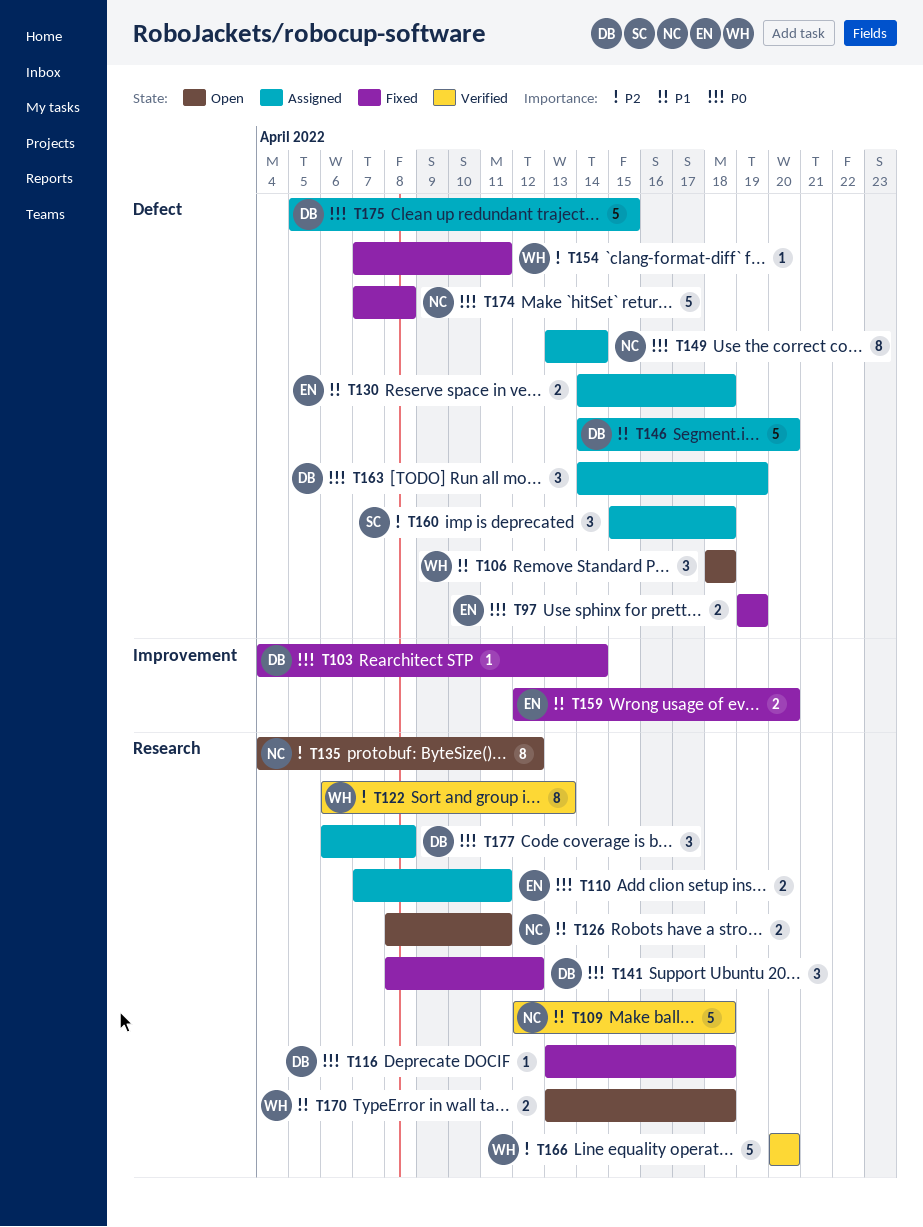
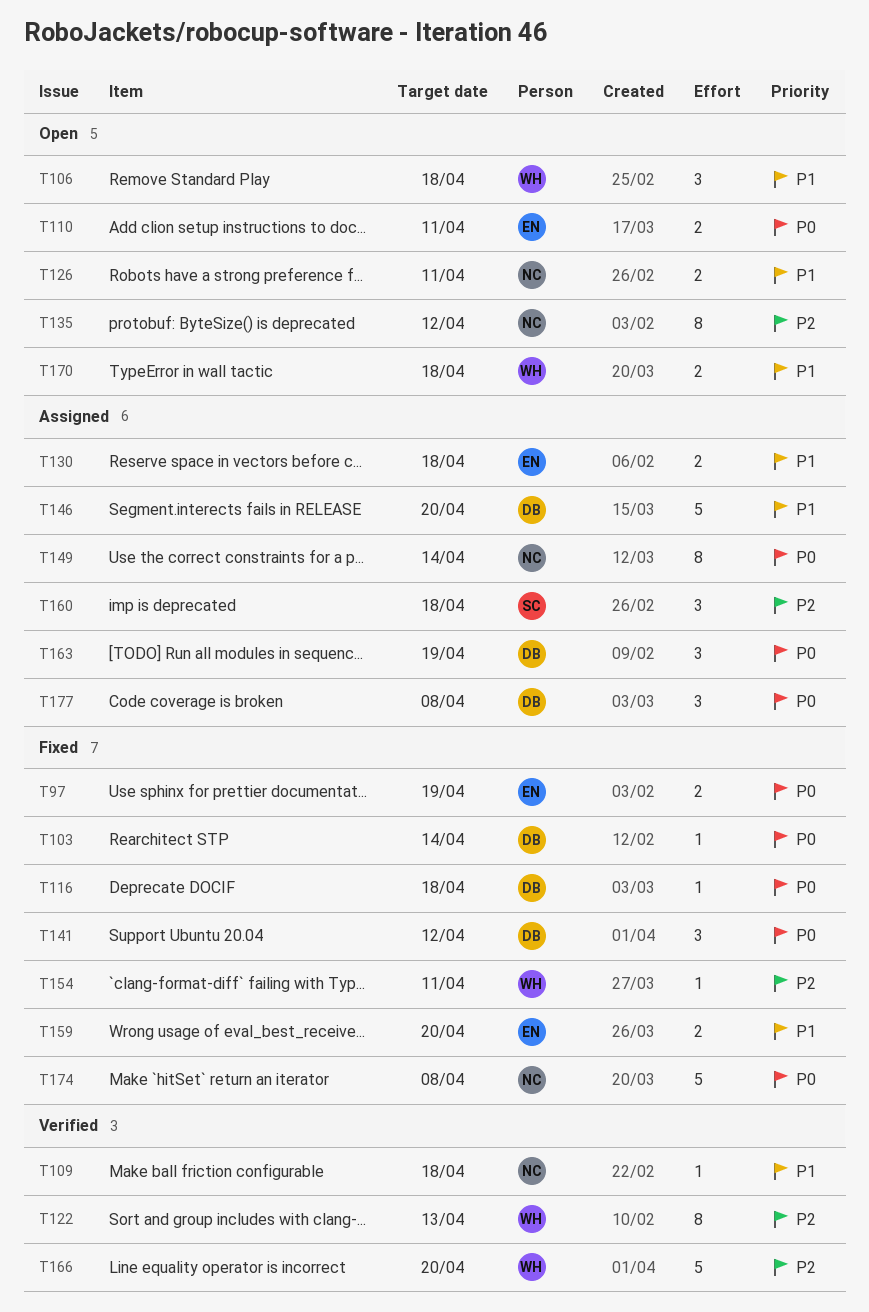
T109, estimate: 5 -> 1
T110, status: Assigned -> Open
T175: present -> none

